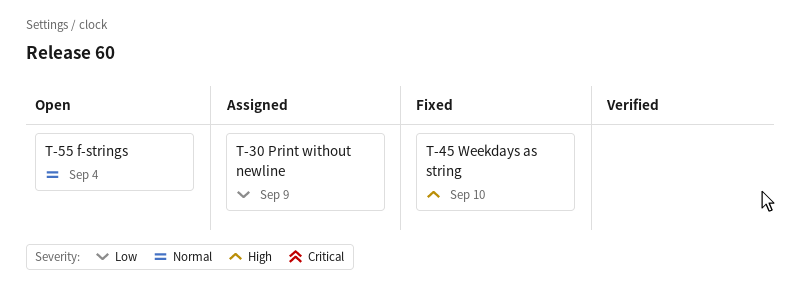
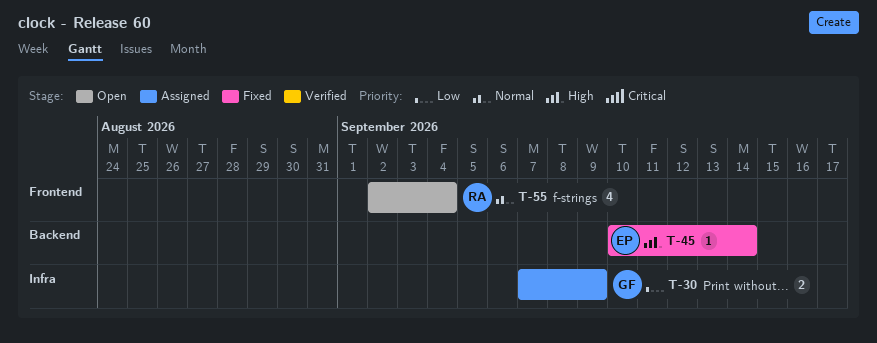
T-45, due: Sep 10 -> Sep 14

